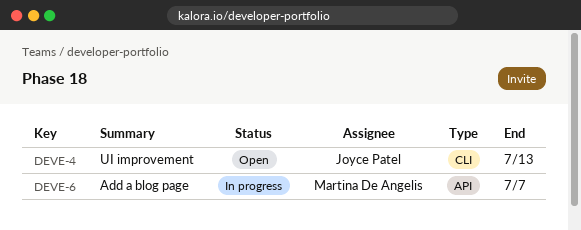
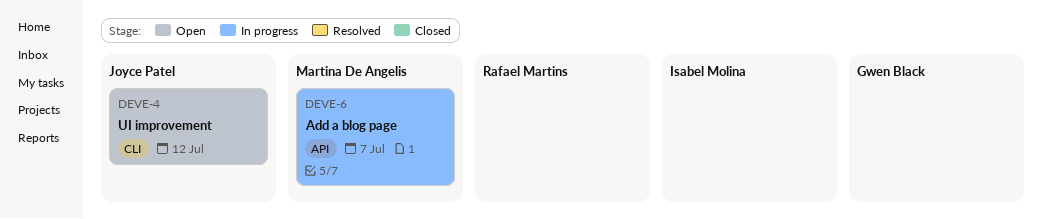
DEVE-4, due: Jul 13 -> Jul 12

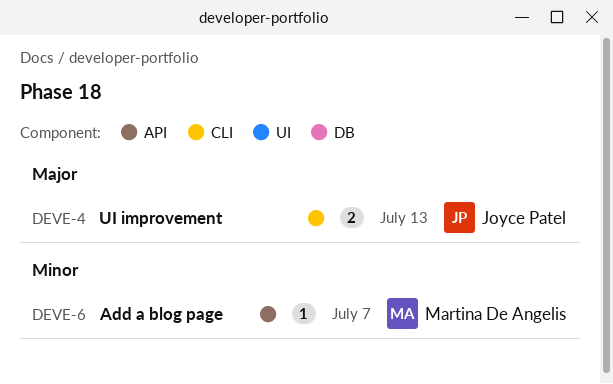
DEVE-4, due: Jul 12 -> Jul 13

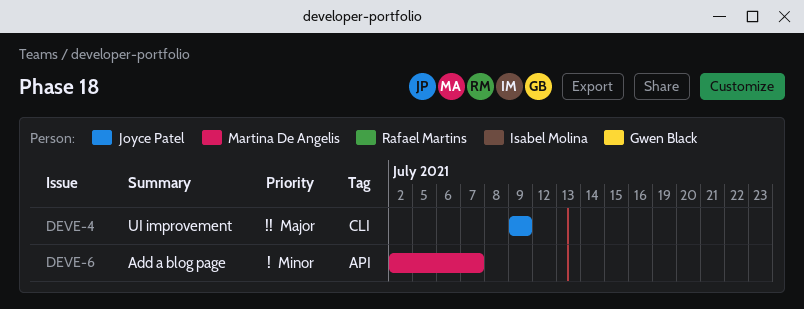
DEVE-4, due: Jul 13 -> Jul 9

